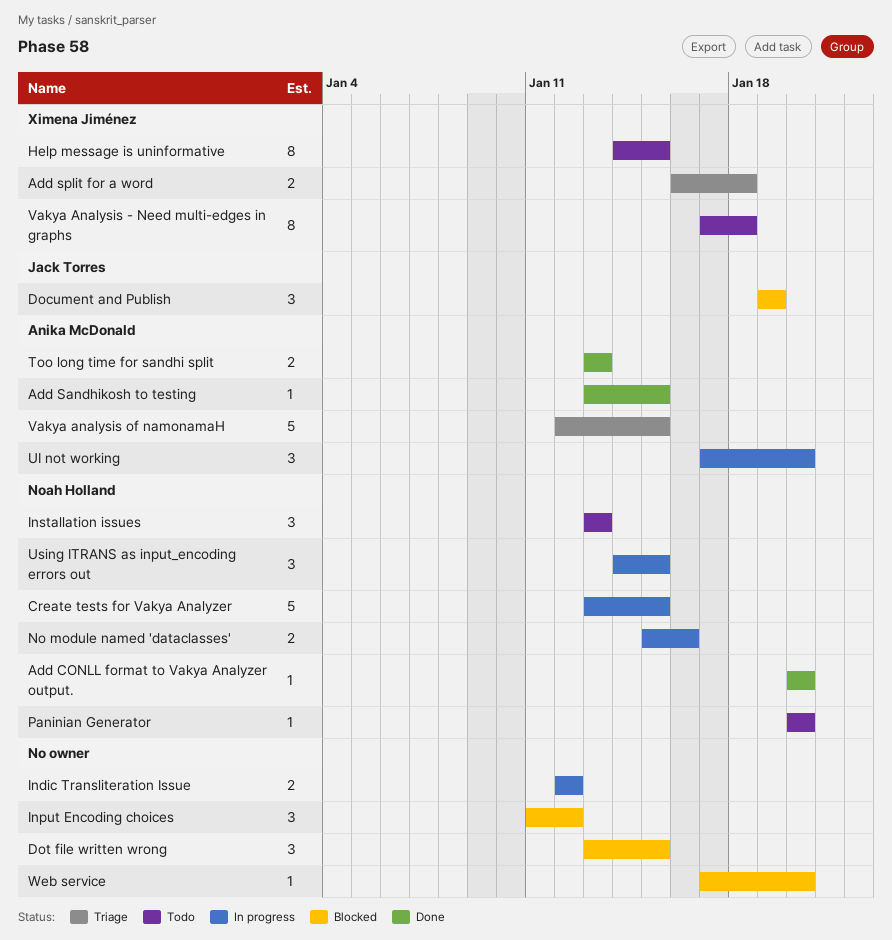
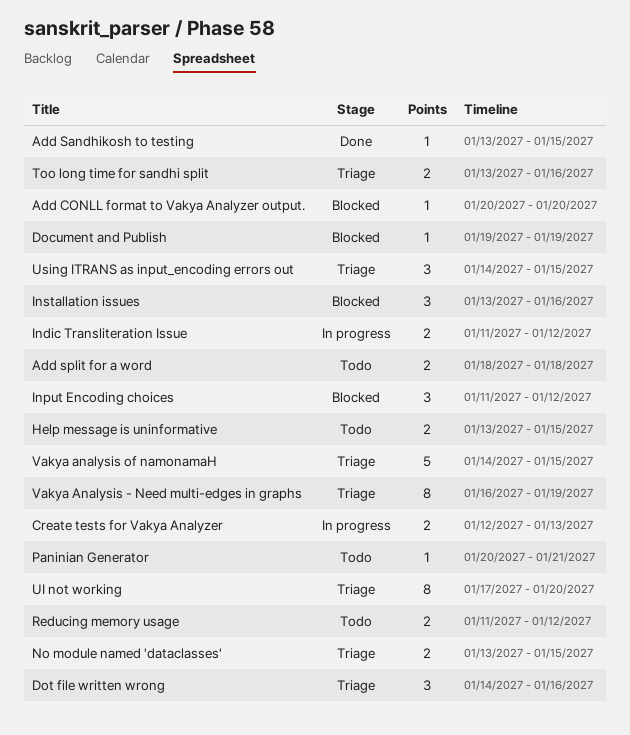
Add CONLL format to Vakya Analyzer output., status: Done -> Blocked
Add split for a word, status: Triage -> Todo
Add split for a word, start: Jan 16 -> Jan 18
Create tests for Vakya Analyzer, estimate: 5 -> 2
Create tests for Vakya Analyzer, start: Jan 13 -> Jan 12
Create tests for Vakya Analyzer, due: Jan 15 -> Jan 13
Document and Publish, estimate: 3 -> 1
Dot file written wrong, status: Blocked -> Triage
Dot file written wrong, start: Jan 13 -> Jan 14
Dot file written wrong, due: Jan 15 -> Jan 16
Help message is uninformative, estimate: 8 -> 2
Help message is uninformative, start: Jan 14 -> Jan 13
Indic Transliteration Issue, start: Jan 12 -> Jan 11
Installation issues, status: Todo -> Blocked
Installation issues, due: Jan 13 -> Jan 16
No module named 'dataclasses', status: In progress -> Triage
No module named 'dataclasses', start: Jan 15 -> Jan 13
No module named 'dataclasses', due: Jan 16 -> Jan 15
Paninian Generator, due: Jan 20 -> Jan 21
Reducing memory usage: none -> present
Too long time for sandhi split, status: Done -> Triage
Too long time for sandhi split, due: Jan 13 -> Jan 16
UI not working, status: In progress -> Triage
UI not working, estimate: 3 -> 8
Using ITRANS as input_encoding errors out, status: In progress -> Triage
Vakya Analysis - Need multi-edges in graphs, status: Todo -> Triage
Vakya Analysis - Need multi-edges in graphs, start: Jan 17 -> Jan 16
Vakya Analysis - Need multi-edges in graphs, due: Jan 18 -> Jan 19
Vakya analysis of namonamaH, start: Jan 12 -> Jan 14
Web service: present -> none

